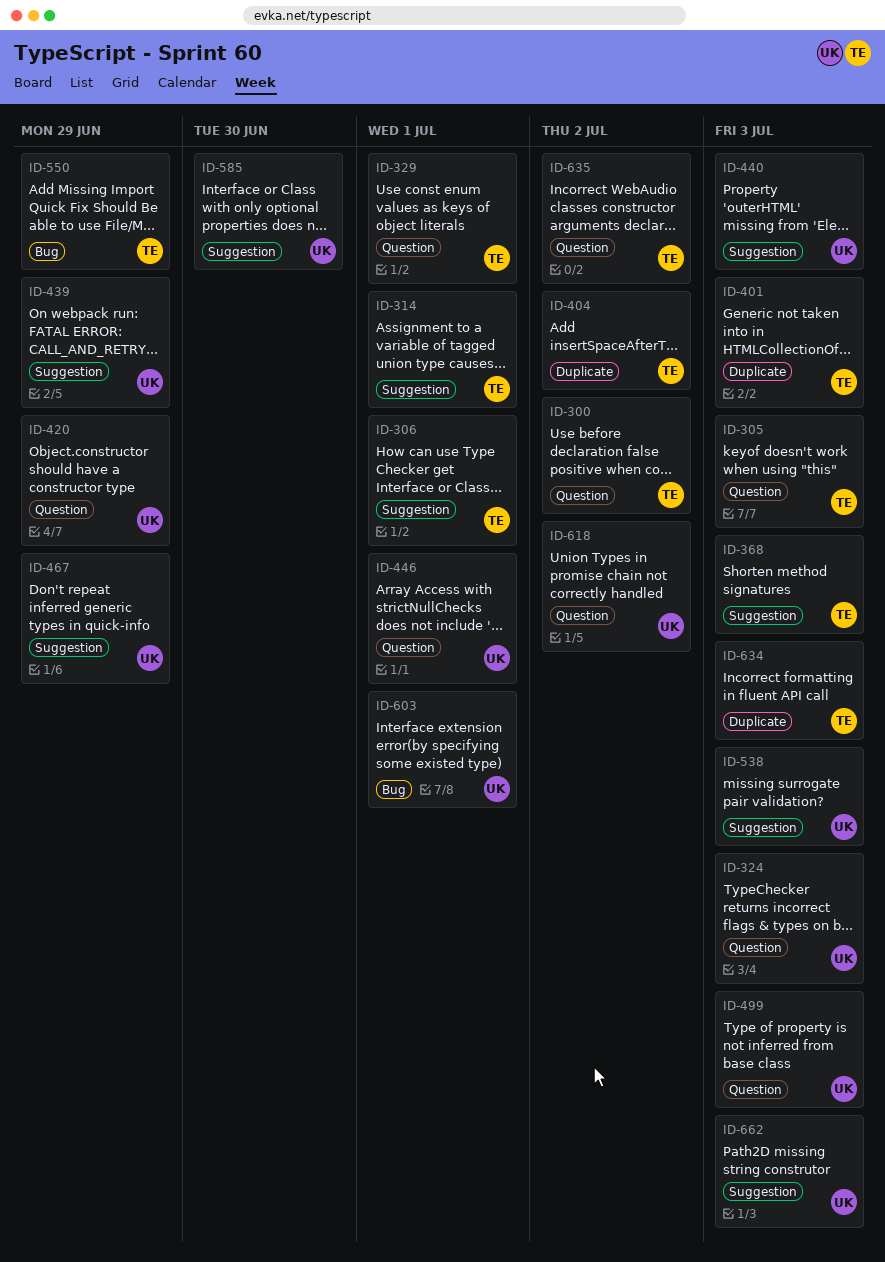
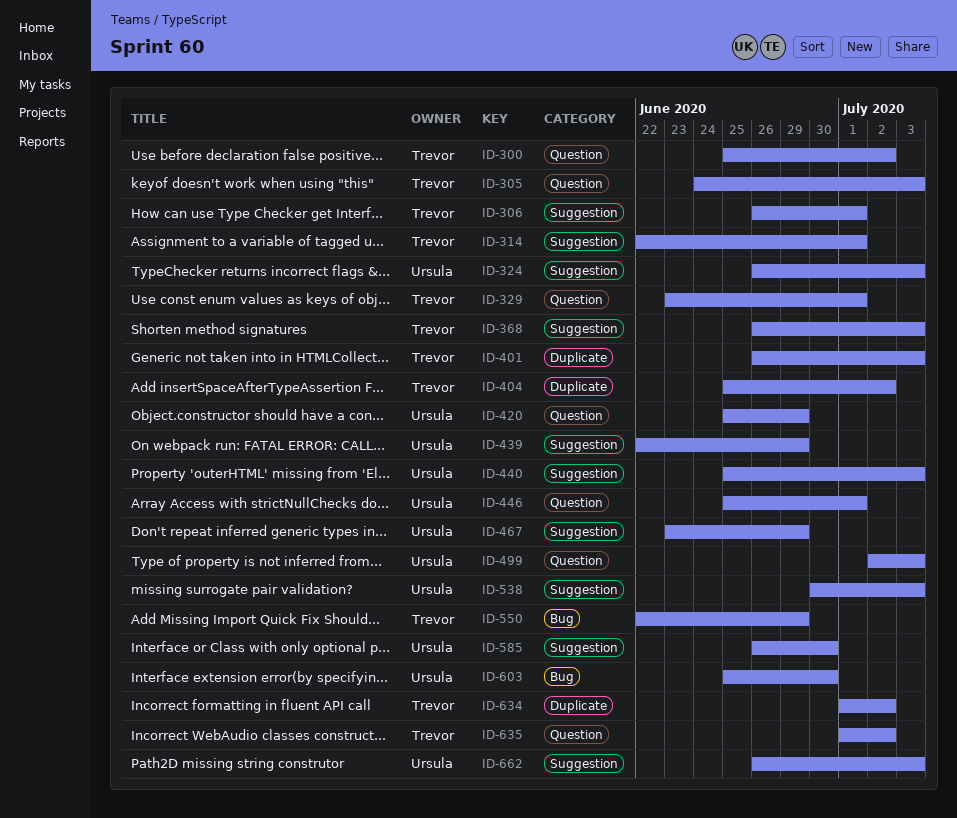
ID-324, label: Question -> Suggestion
ID-603, due: Jul 1 -> Jun 30
ID-618: present -> none
ID-634, due: Jul 3 -> Jul 2

